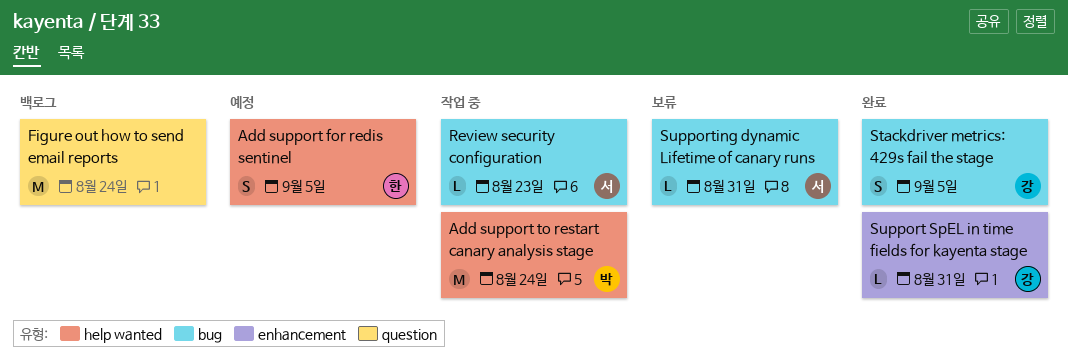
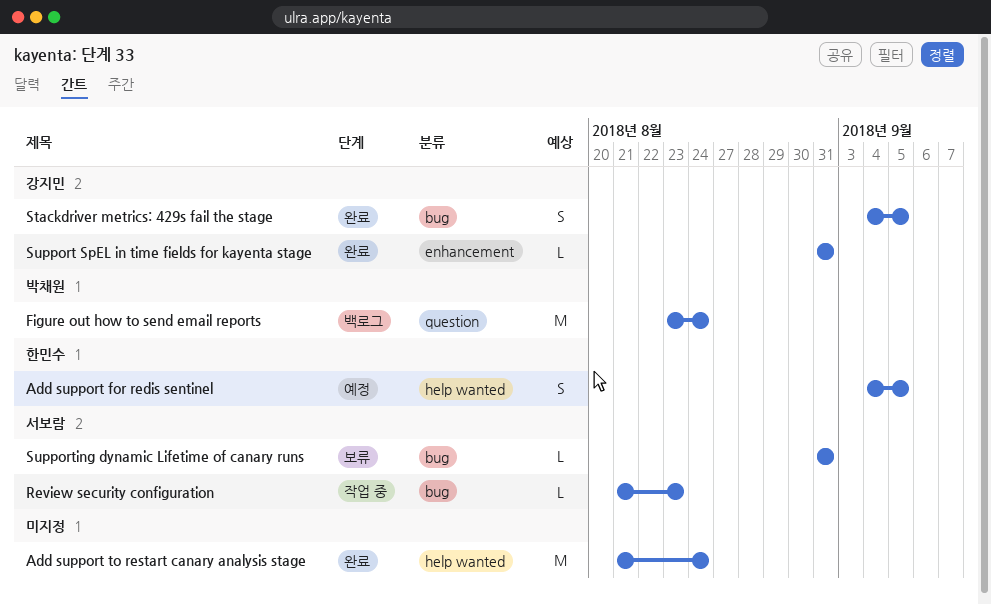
Add support to restart canary analysis stage, status: 작업 중 -> 완료
Add support to restart canary analysis stage, owner: 박채원 -> none
Figure out how to send email reports, owner: none -> 박채원

